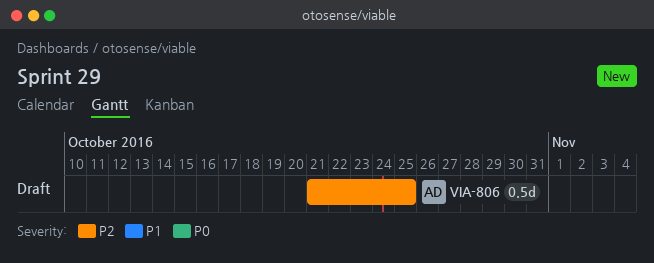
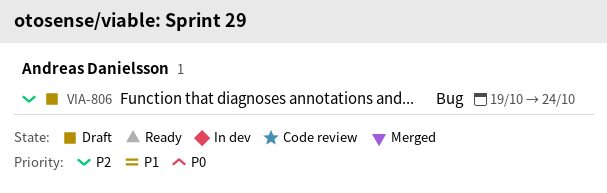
VIA-806, start: Oct 21 -> Oct 19
VIA-806, due: Oct 25 -> Oct 24

